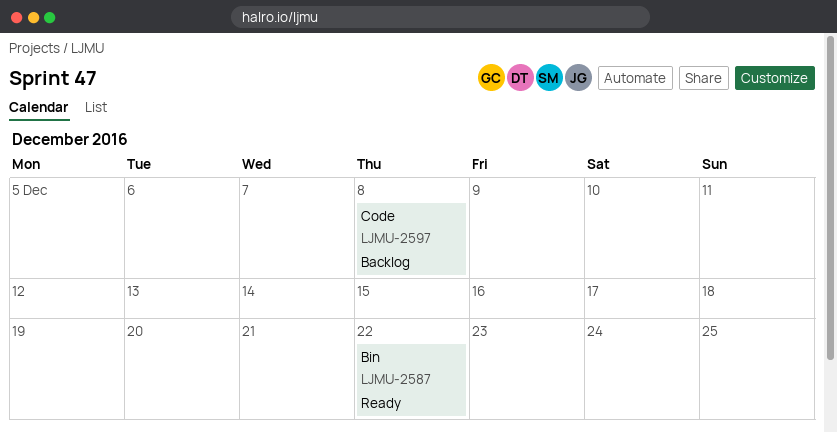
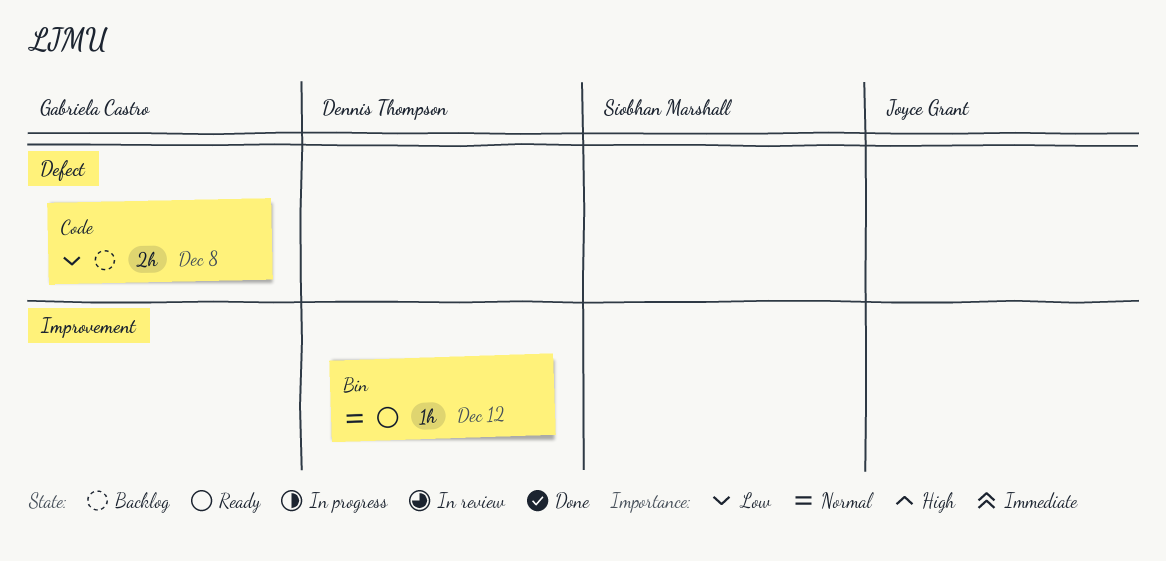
Bin, due: Dec 22 -> Dec 12

